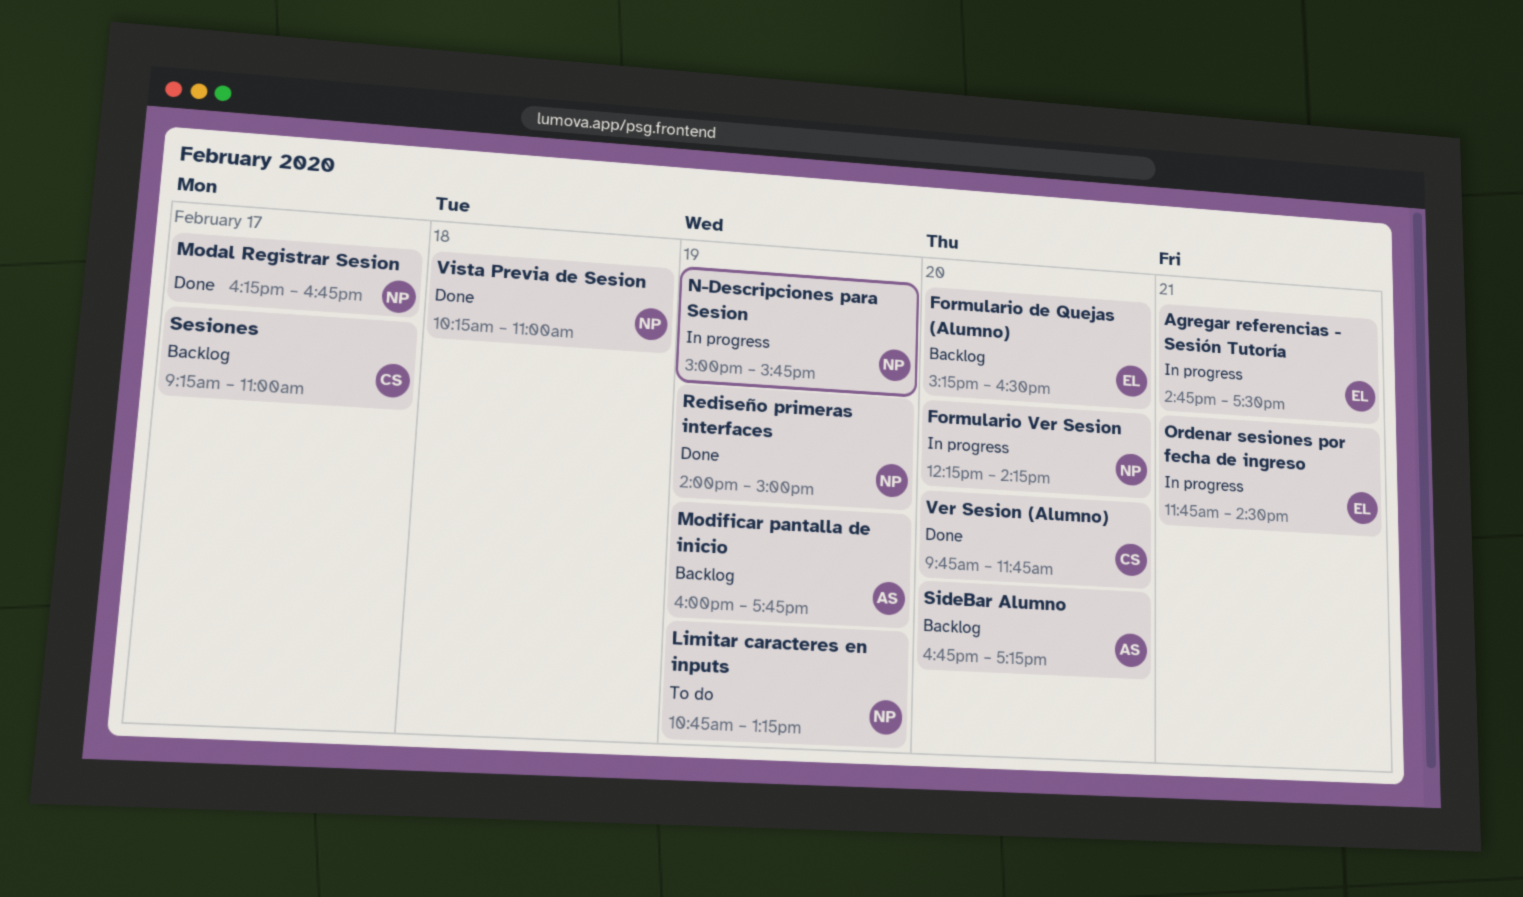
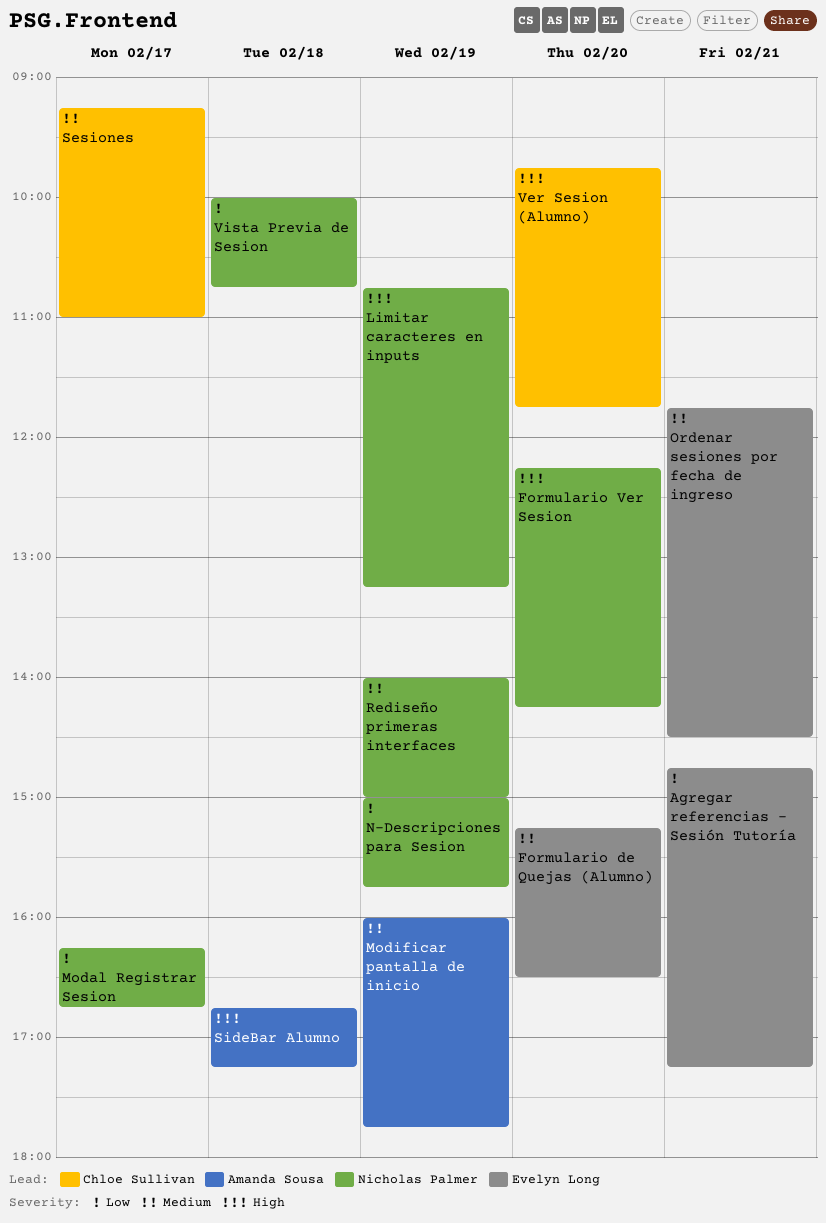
Agregar referencias - Sesión Tutoría, ends: 17:30 -> 17:15
SideBar Alumno, day: Feb 20 -> Feb 18
Vista Previa de Sesion, begins: 10:15 -> 10:00
Vista Previa de Sesion, ends: 11:00 -> 10:45

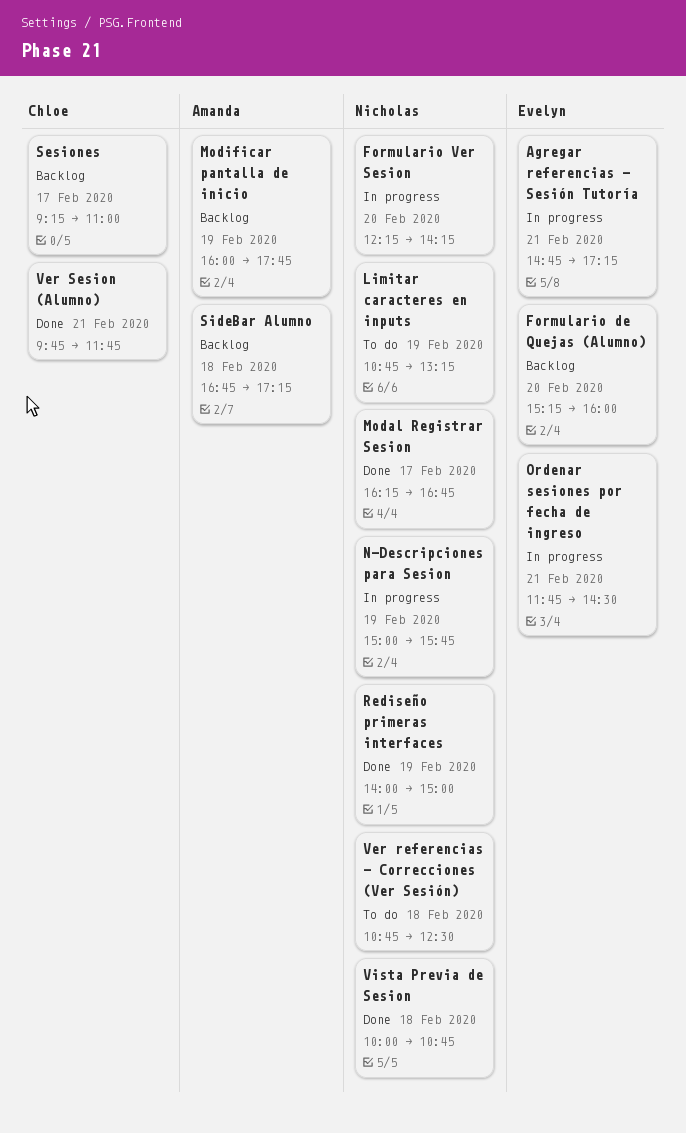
Formulario de Quejas (Alumno), ends: 16:30 -> 16:00
Ver referencias - Correcciones (Ver Sesión): none -> present
Ver Sesion (Alumno), day: Feb 20 -> Feb 21

